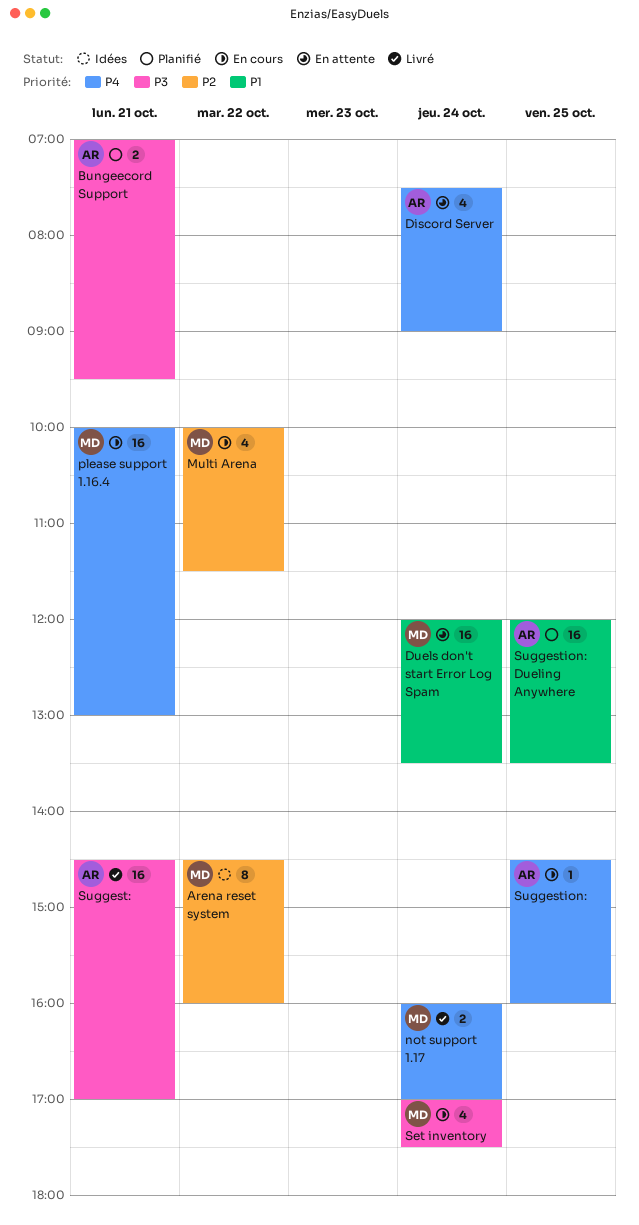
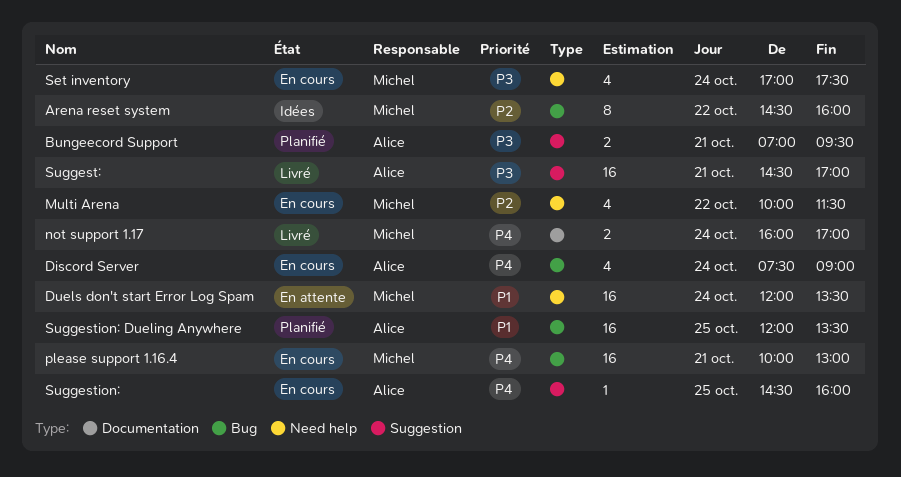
Discord Server, status: En attente -> En cours

